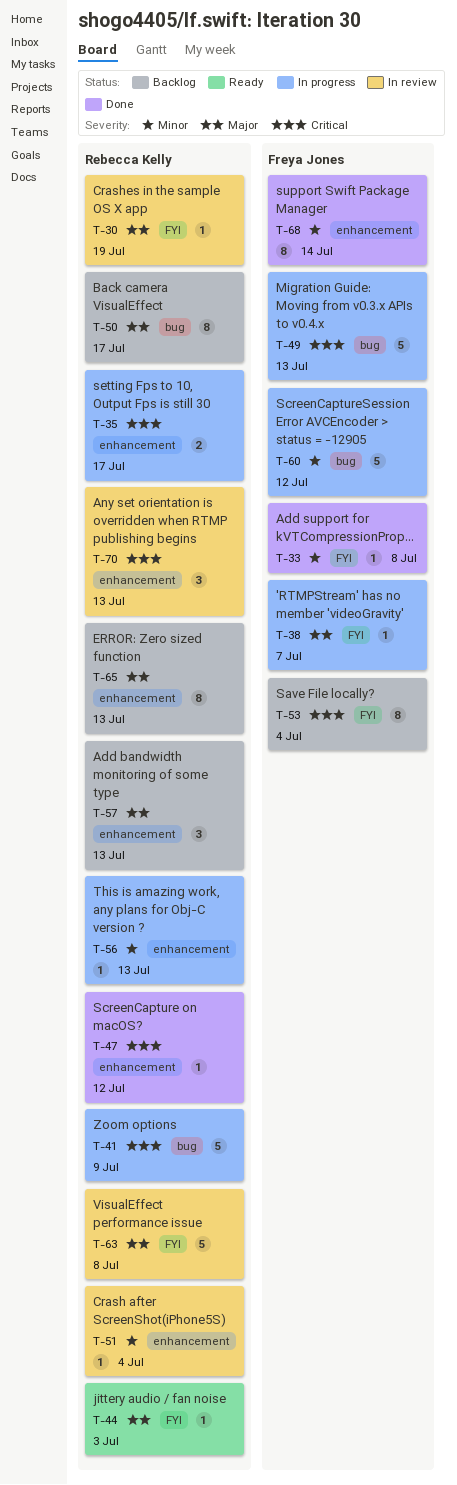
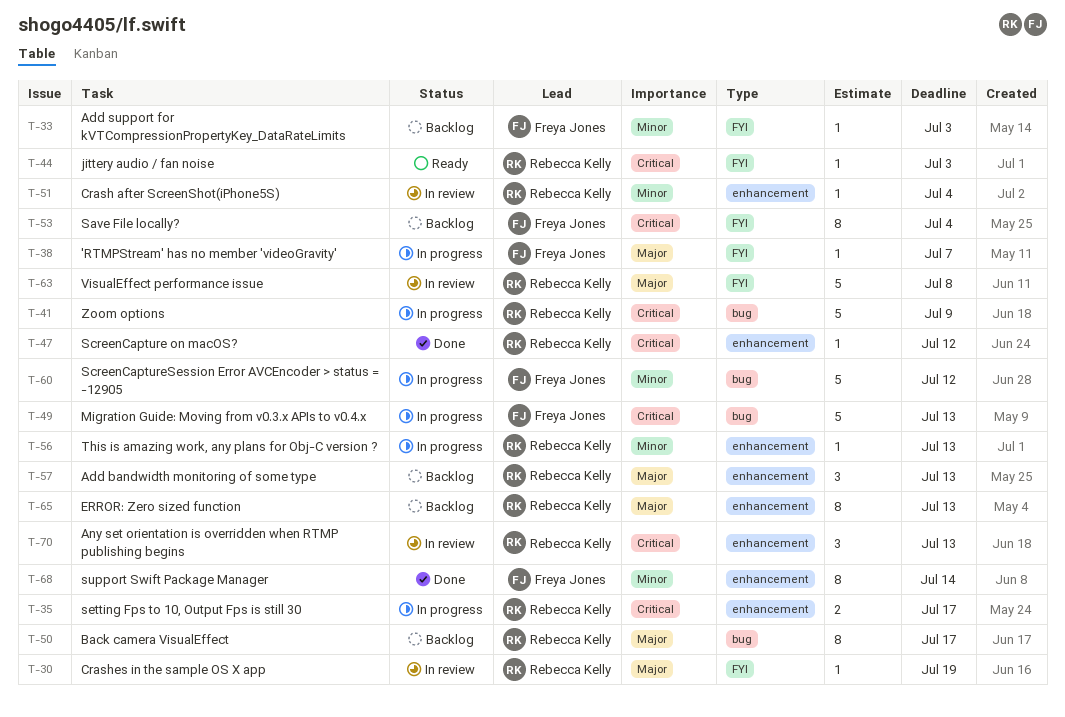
T-33, status: Done -> Backlog
T-33, due: Jul 8 -> Jul 3
T-44, priority: Major -> Critical

